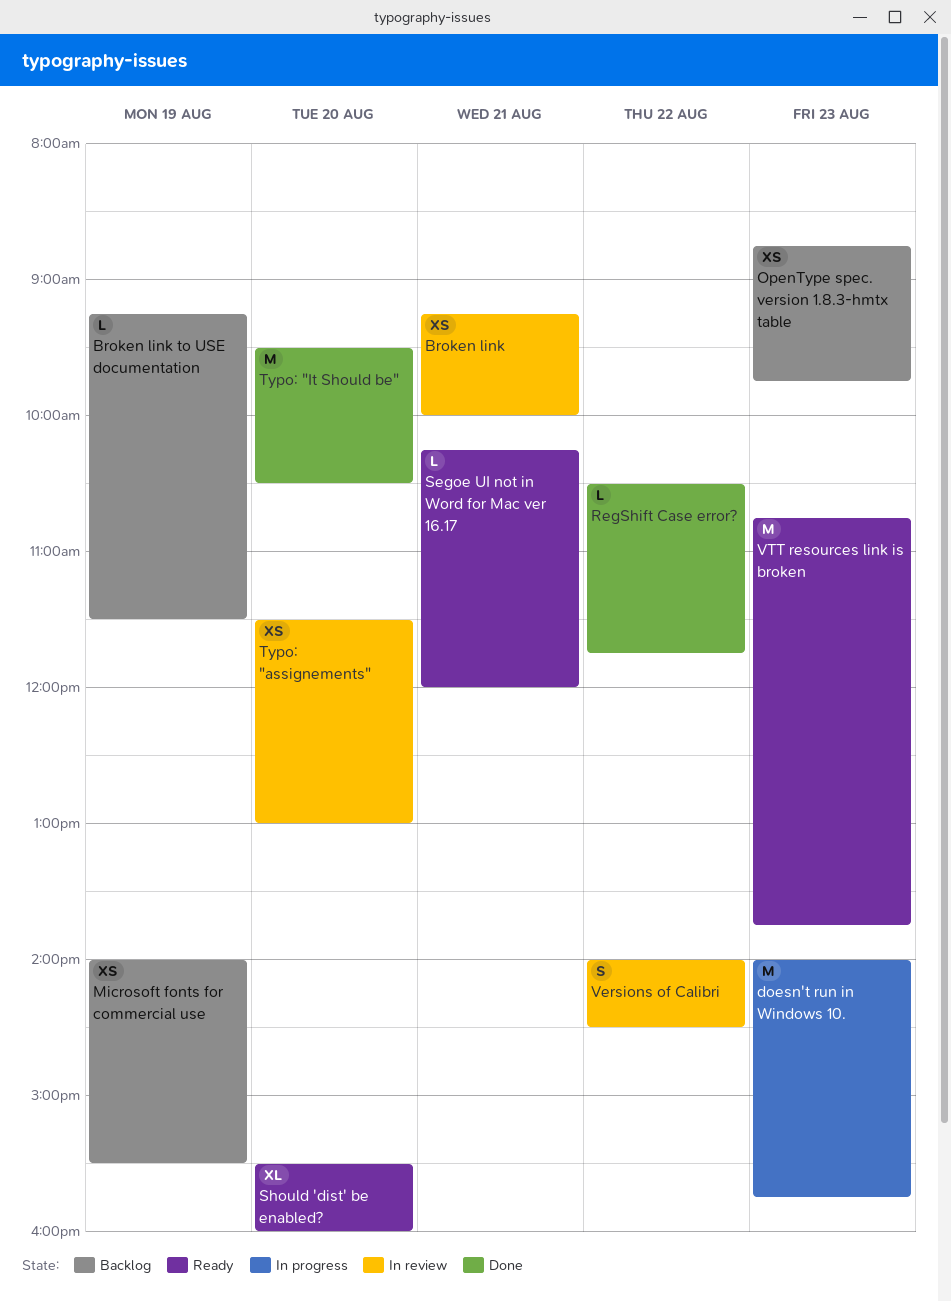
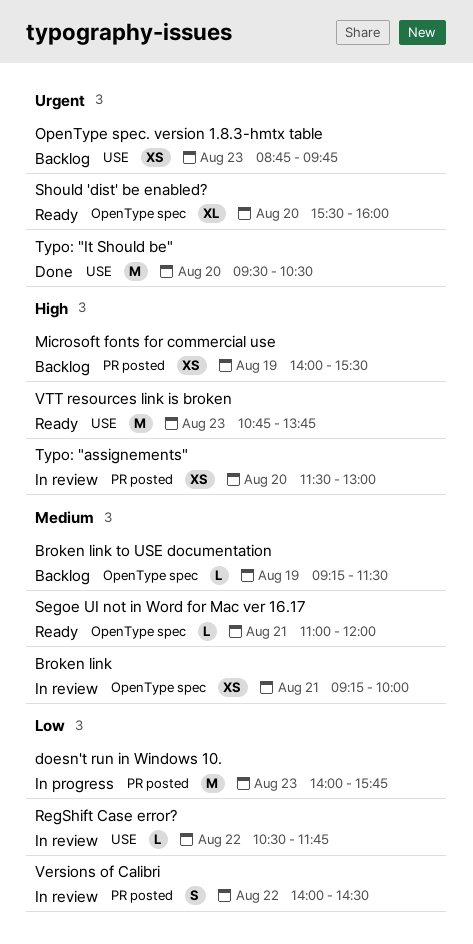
RegShift Case error?, status: Done -> In review
Segoe UI not in Word for Mac ver 16.17, begins: 10:15 -> 11:00

